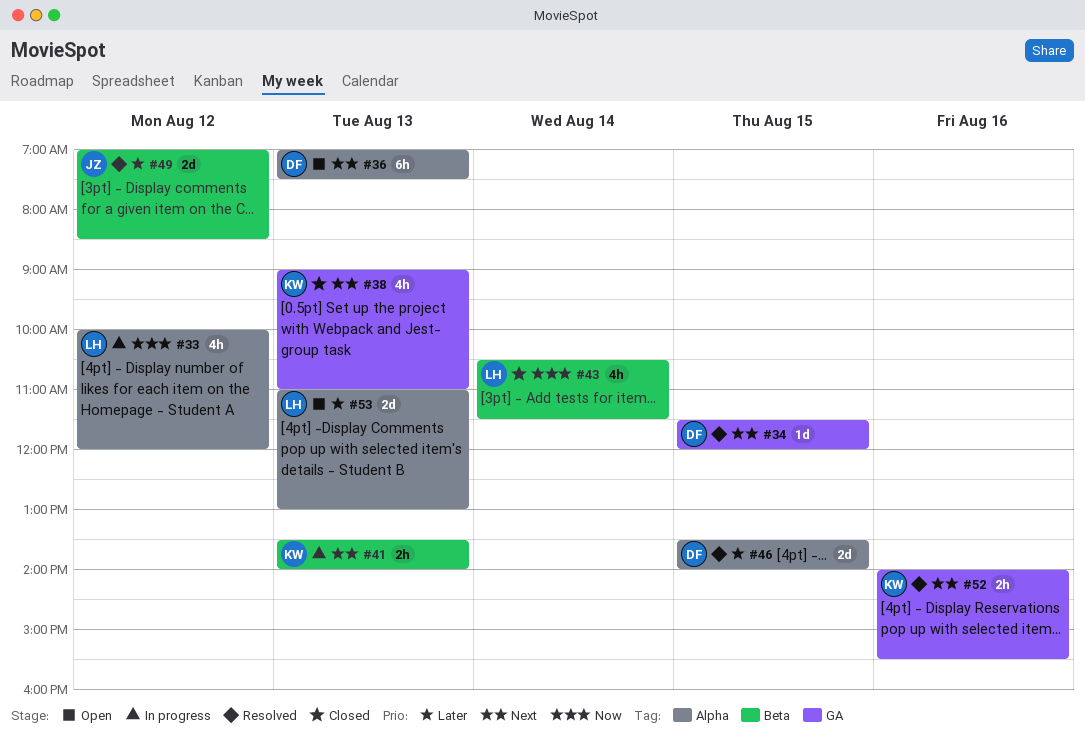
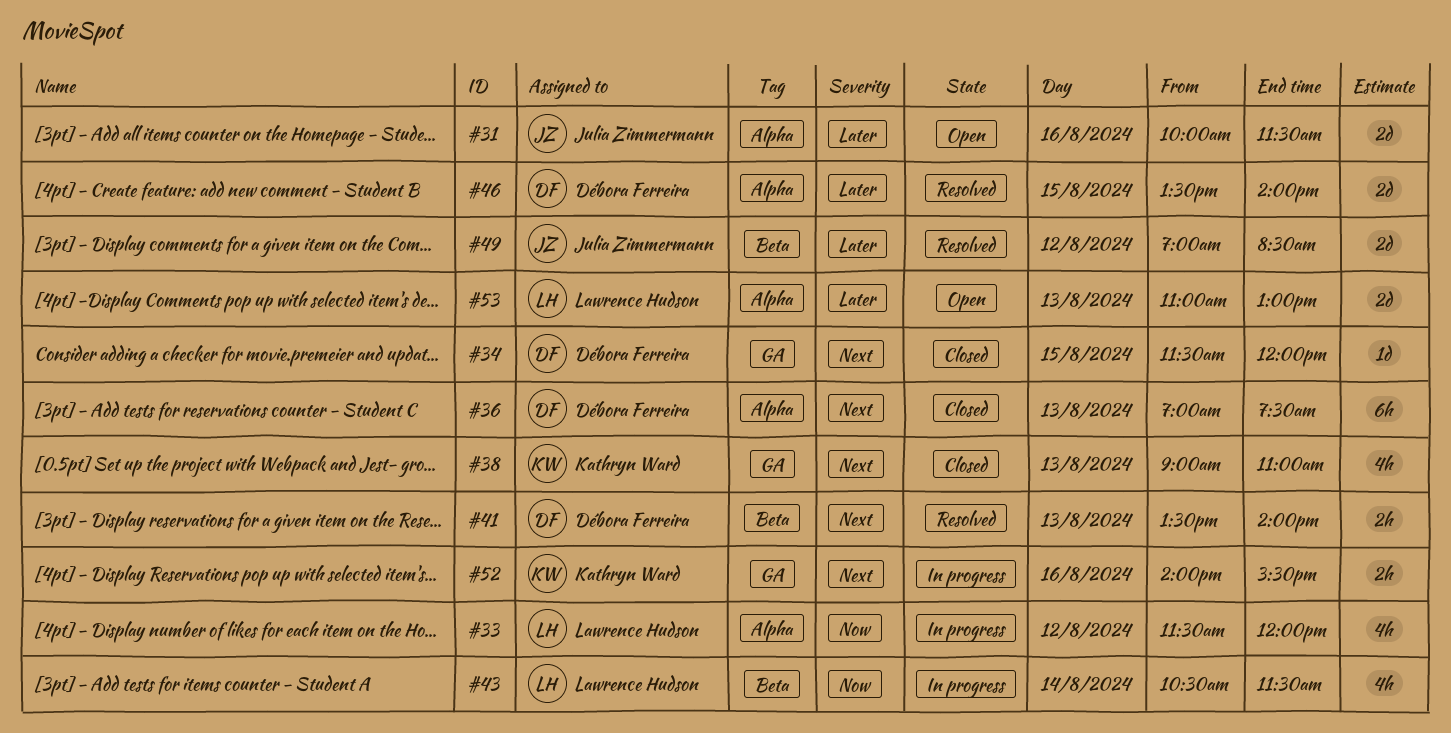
#31: none -> present
#33, begins: 10:00 -> 11:30
#34, status: Resolved -> Closed
#36, status: Open -> Closed
#41, status: In progress -> Resolved
#41, owner: Kathryn Ward -> Débora Ferreira
#43, status: Closed -> In progress
#52, status: Resolved -> In progress

